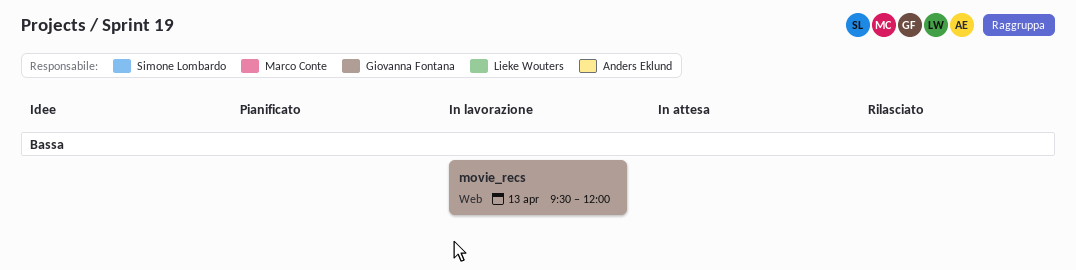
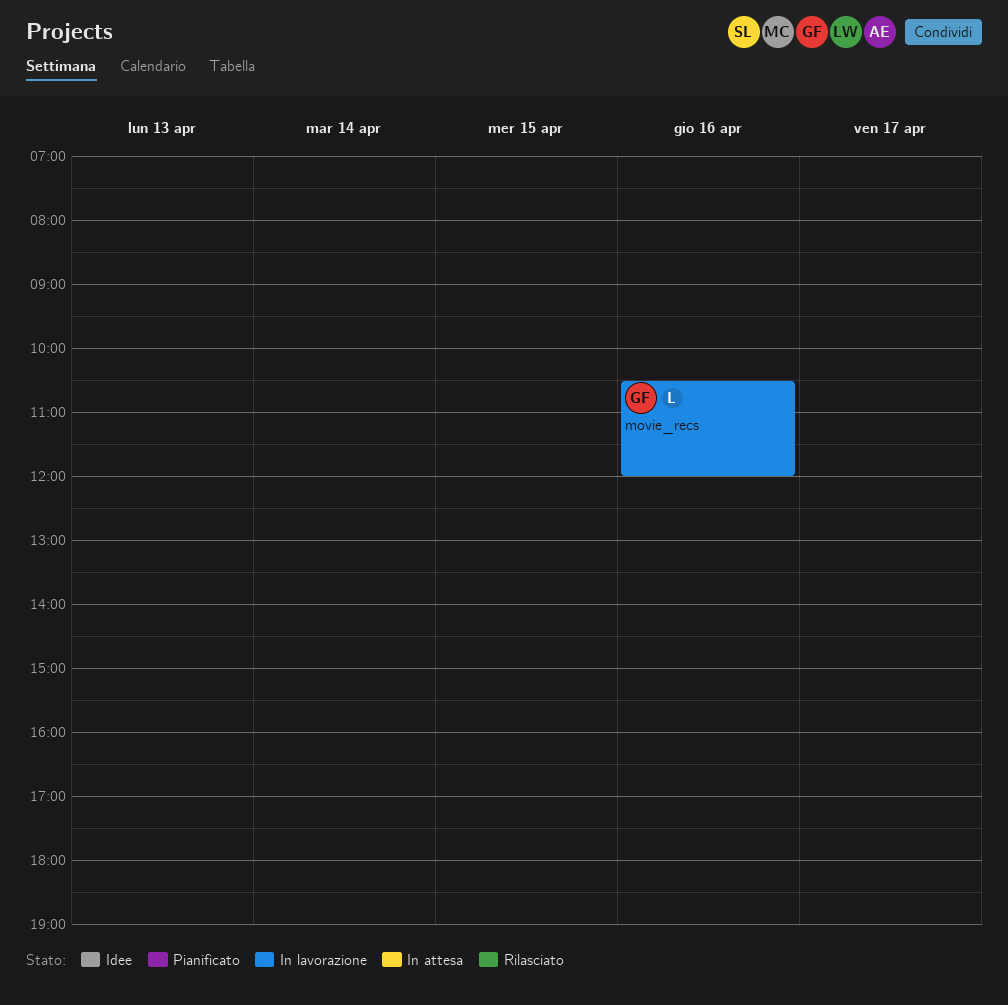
movie_recs, day: Apr 13 -> Apr 16
movie_recs, begins: 09:30 -> 10:30

